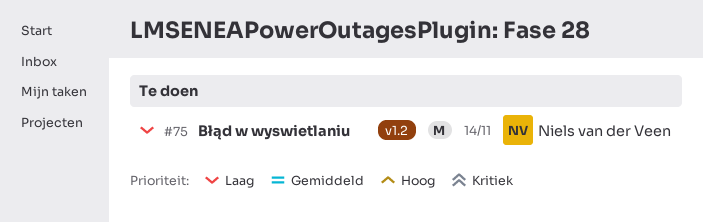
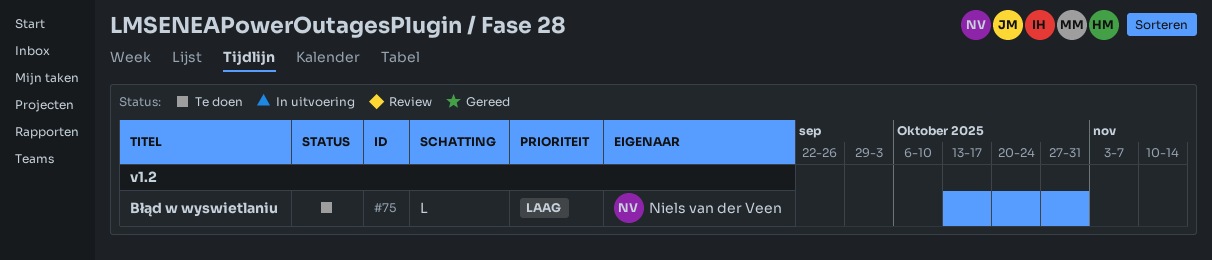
#75, estimate: M -> L
#75, due: Nov 14 -> Oct 31

